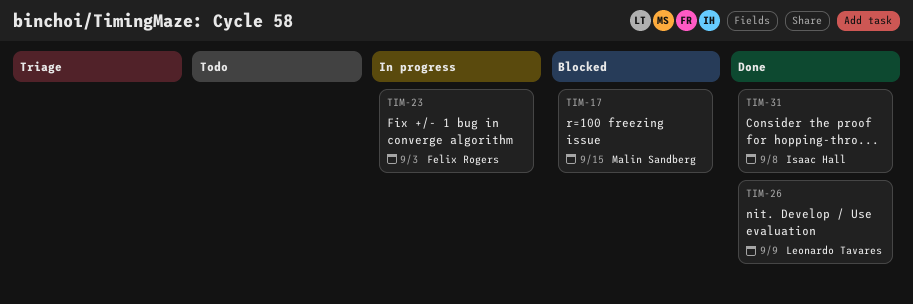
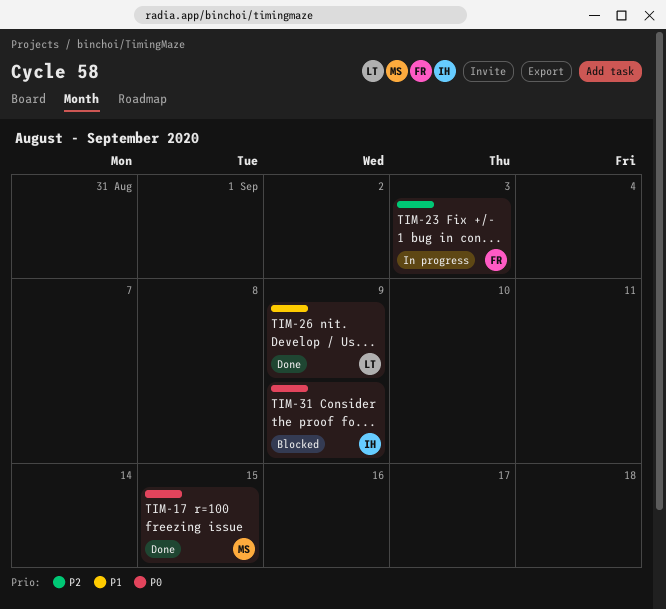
TIM-17, status: Blocked -> Done
TIM-31, status: Done -> Blocked
TIM-31, due: Sep 8 -> Sep 9

